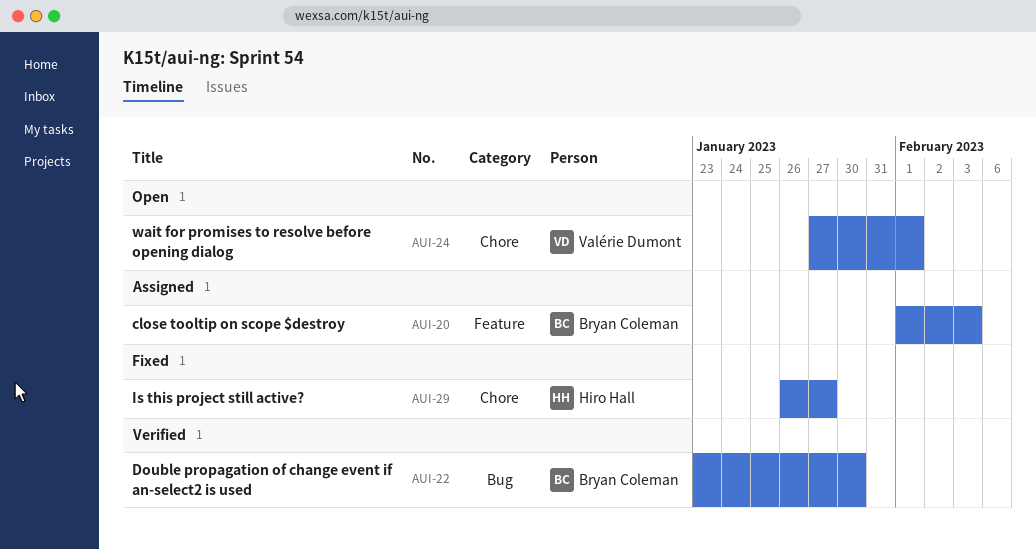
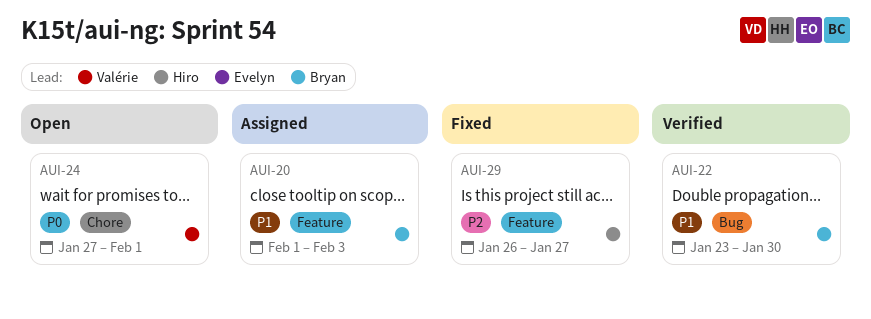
AUI-29, label: Chore -> Feature

